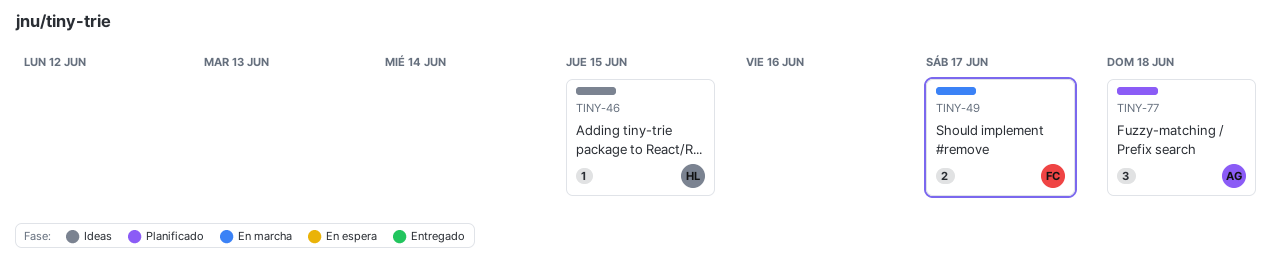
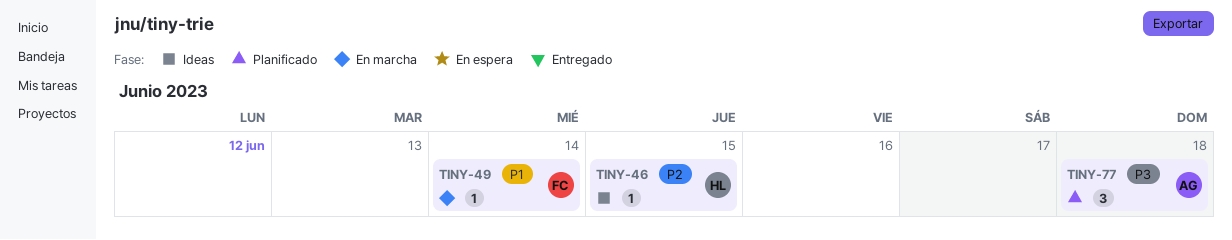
TINY-49, estimate: 2 -> 1
TINY-49, due: Jun 17 -> Jun 14

